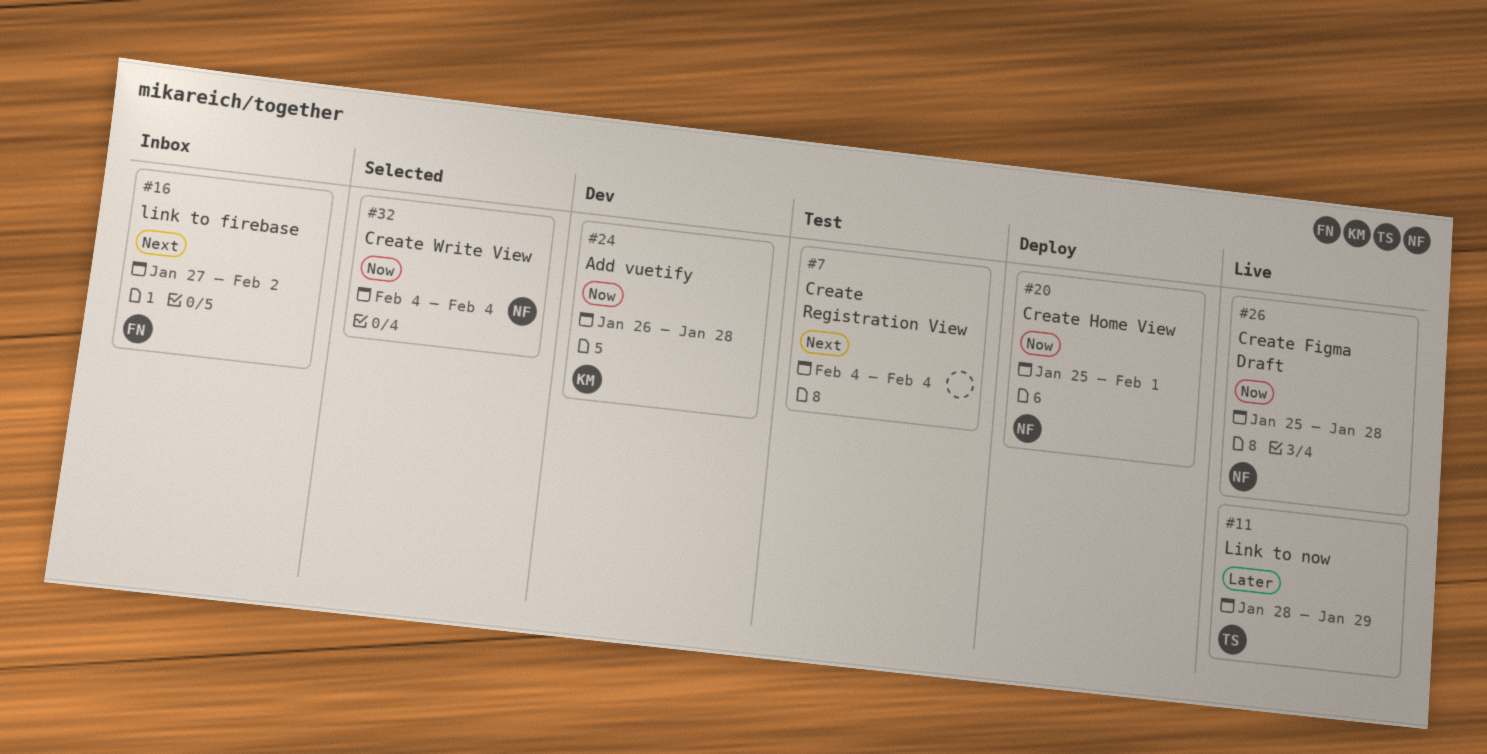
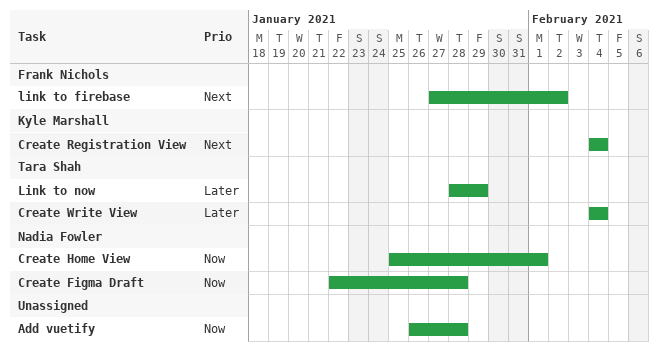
Add vuetify, owner: Kyle Marshall -> none
Create Figma Draft, start: Jan 25 -> Jan 22
Create Registration View, owner: none -> Kyle Marshall
Create Write View, owner: Nadia Fowler -> Tara Shah
Create Write View, priority: Now -> Later

